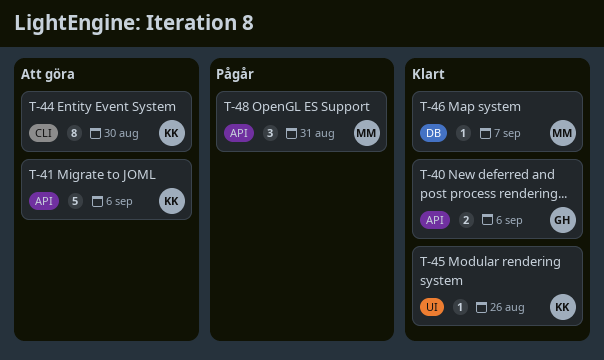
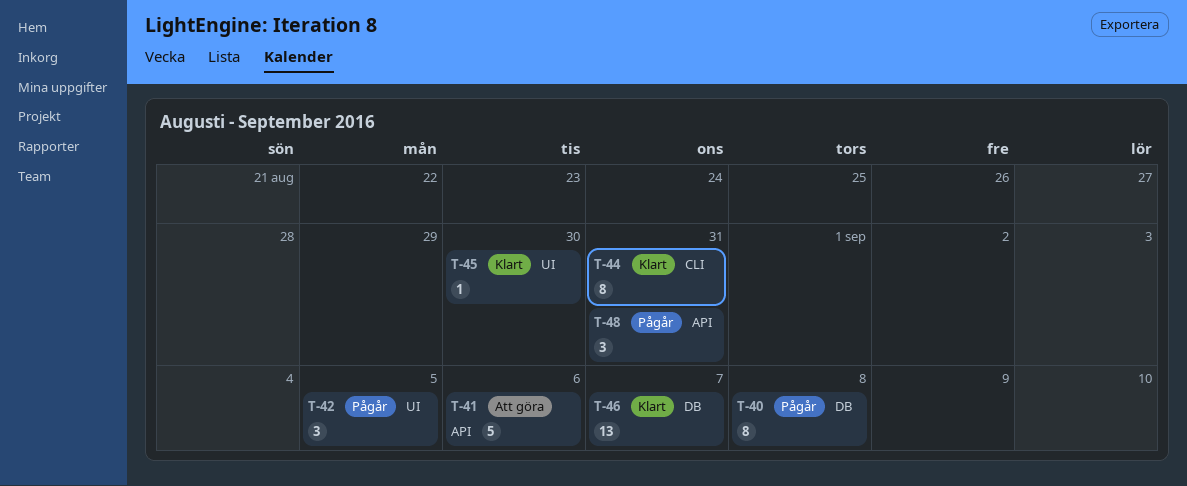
T-40, status: Klart -> Pågår
T-40, label: API -> DB
T-40, estimate: 2 -> 8
T-40, due: Sep 6 -> Sep 8
T-42: none -> present
T-44, status: Att göra -> Klart
T-44, due: Aug 30 -> Aug 31
T-45, due: Aug 26 -> Aug 30
T-46, estimate: 1 -> 13

